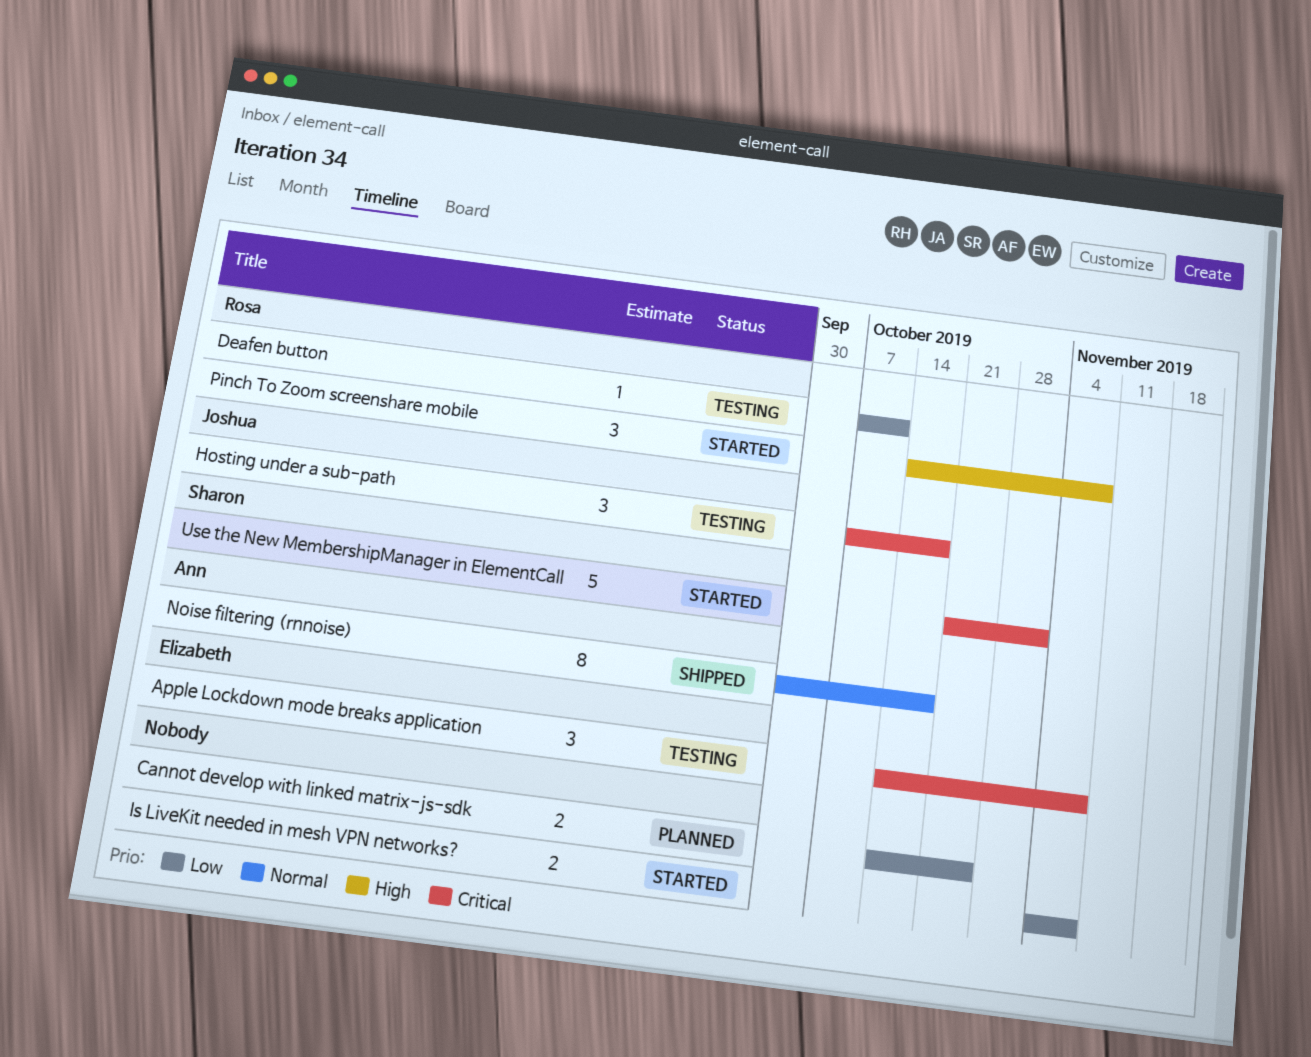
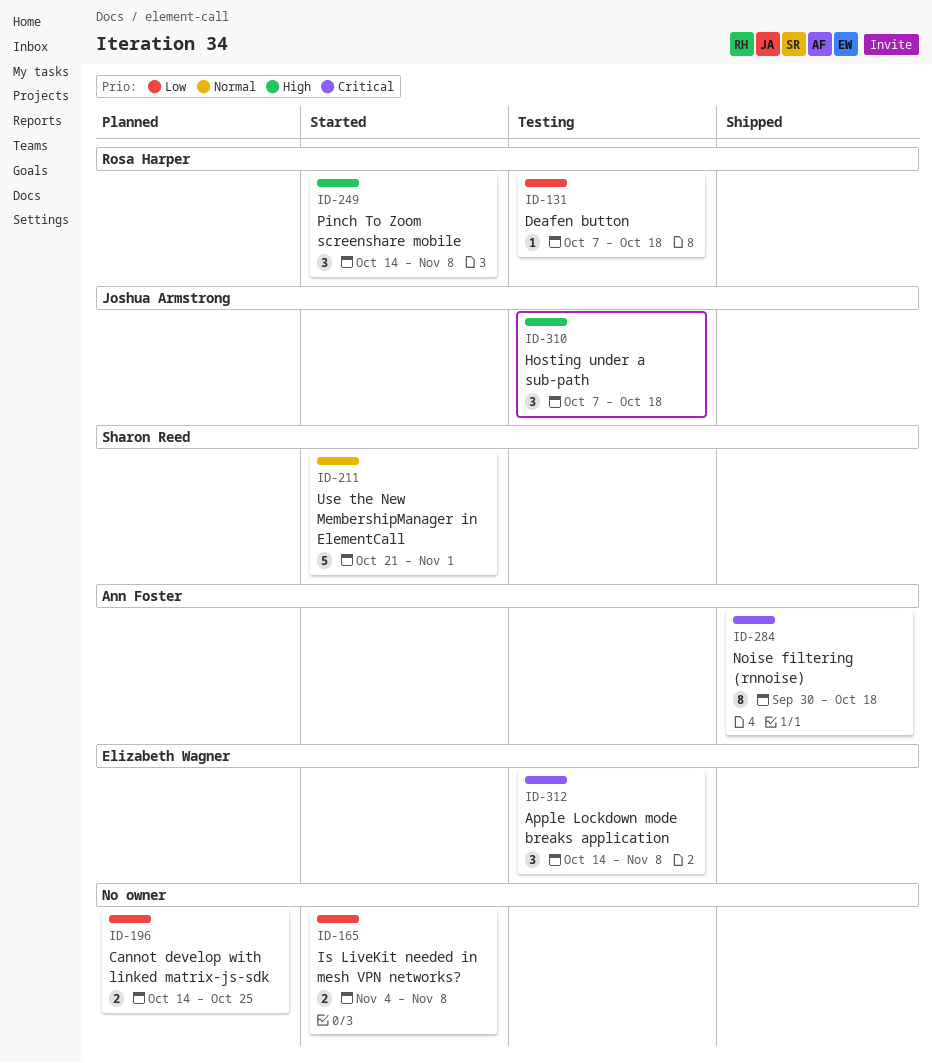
Deafen button, due: Oct 11 -> Oct 18
Hosting under a sub-path, priority: Critical -> High
Noise filtering (rnnoise), priority: Normal -> Critical
Use the New MembershipManager in ElementCall, priority: Critical -> Normal

